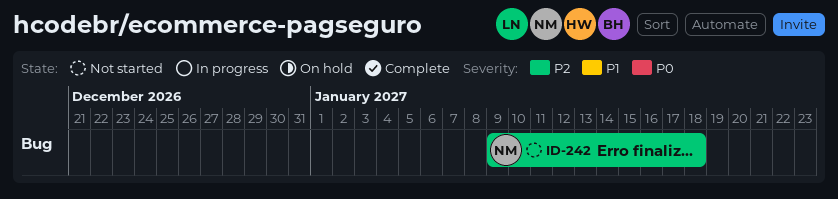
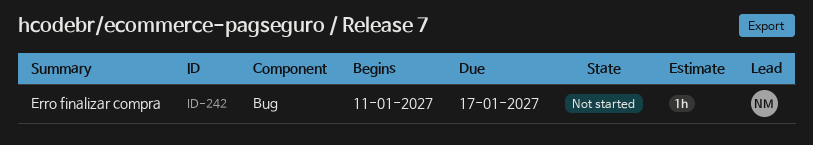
ID-242, start: Jan 9 -> Jan 11
ID-242, due: Jan 18 -> Jan 17

